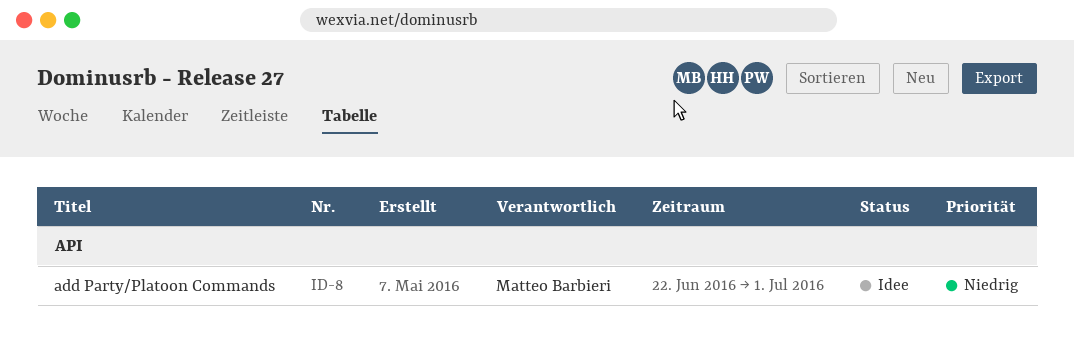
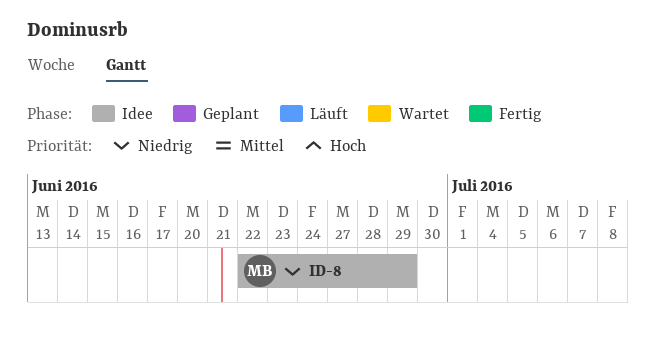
ID-8, due: Jul 1 -> Jun 29

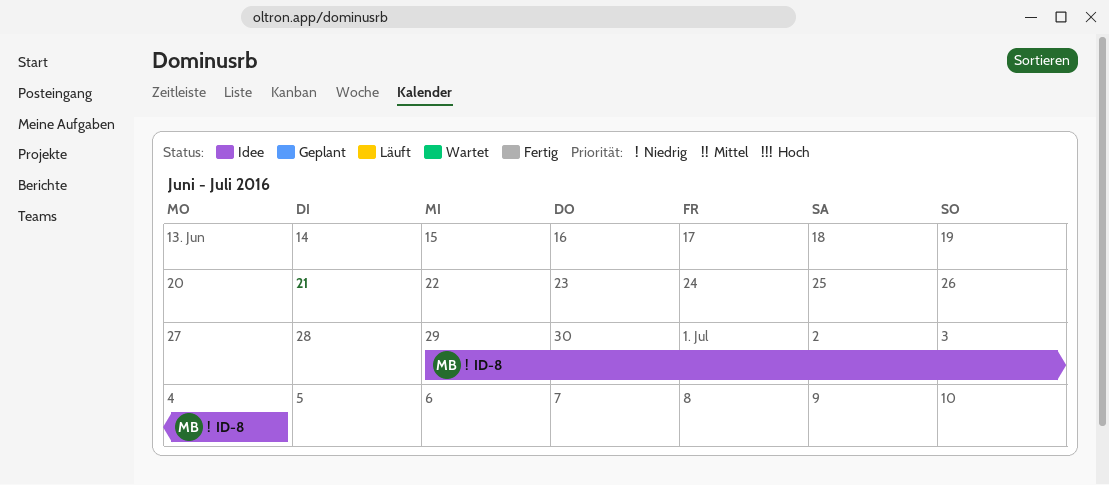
ID-8, start: Jun 22 -> Jun 29
ID-8, due: Jun 29 -> Jul 4

